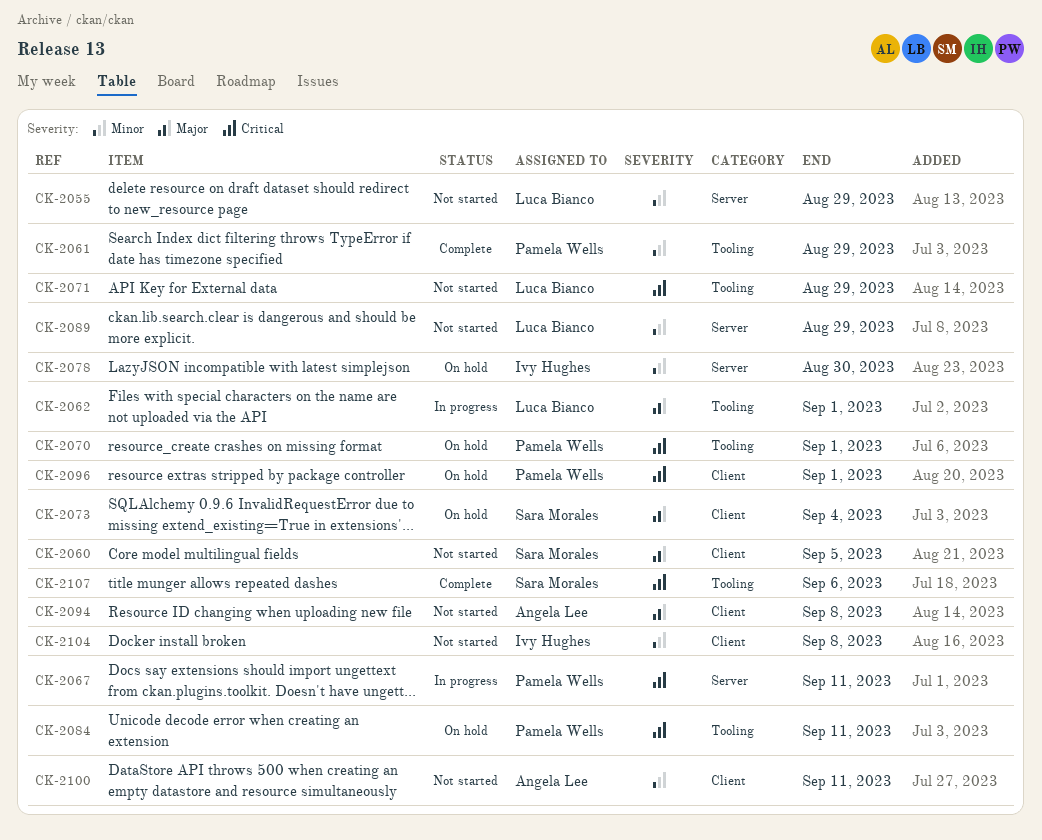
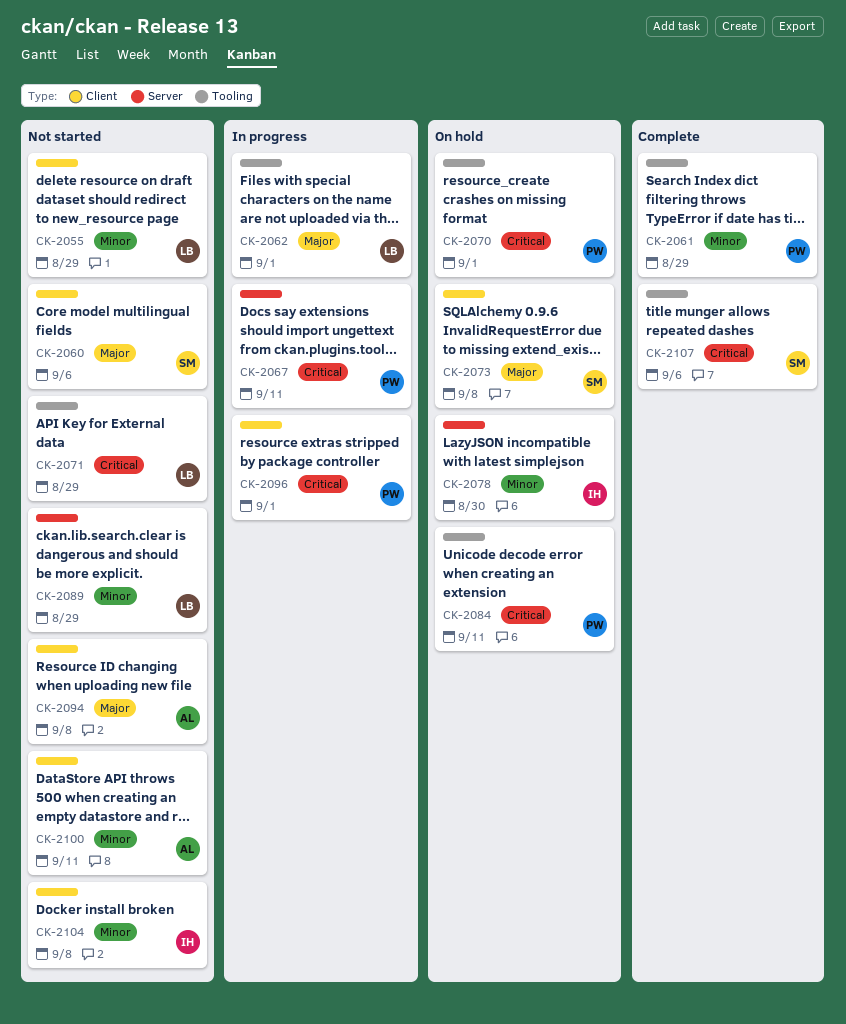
CK-2055, label: Server -> Client
CK-2060, due: Sep 5 -> Sep 6
CK-2073, due: Sep 4 -> Sep 8
CK-2096, status: On hold -> In progress

